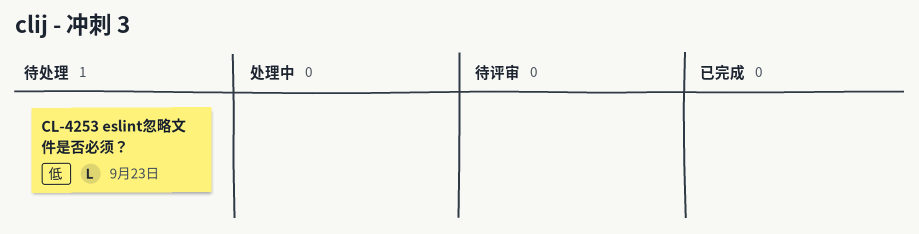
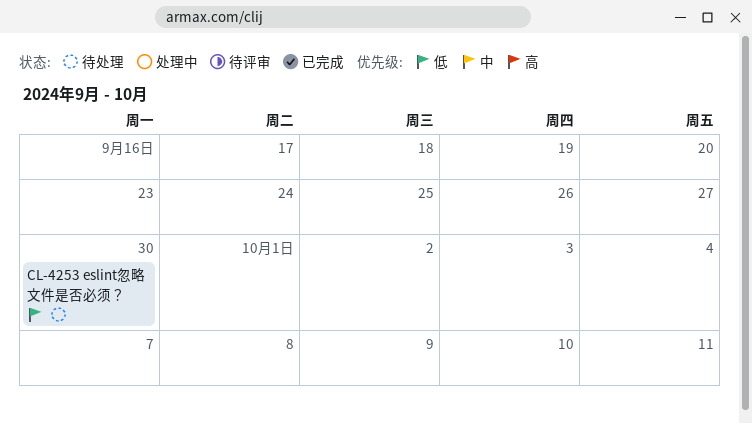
CL-4253, due: Sep 23 -> Sep 30

